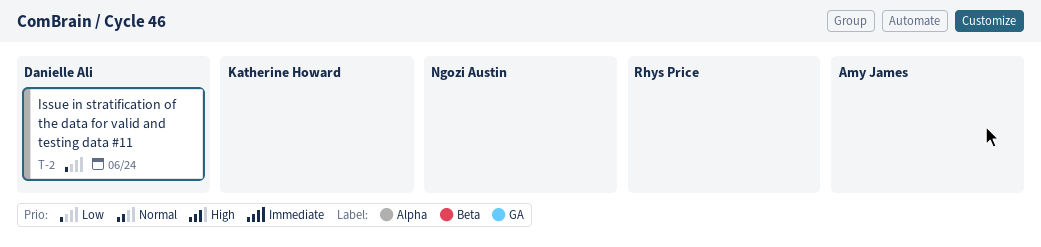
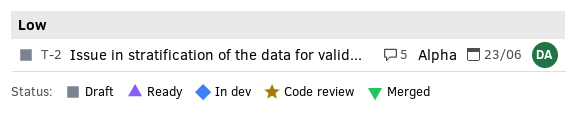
T-2, due: Jun 24 -> Jun 23

